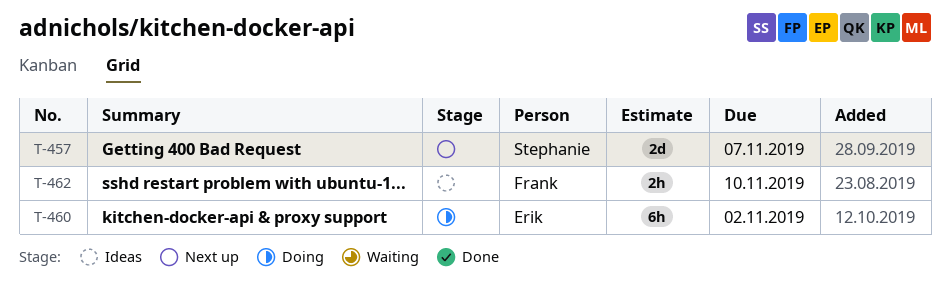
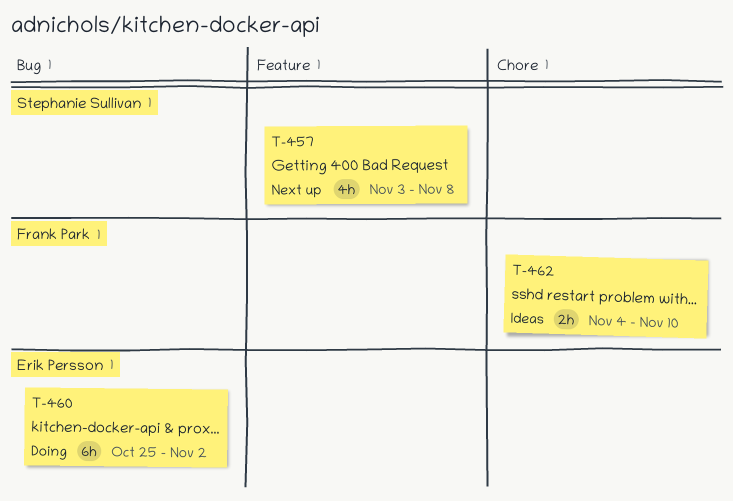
T-457, estimate: 2d -> 4h
T-457, due: Nov 7 -> Nov 8

